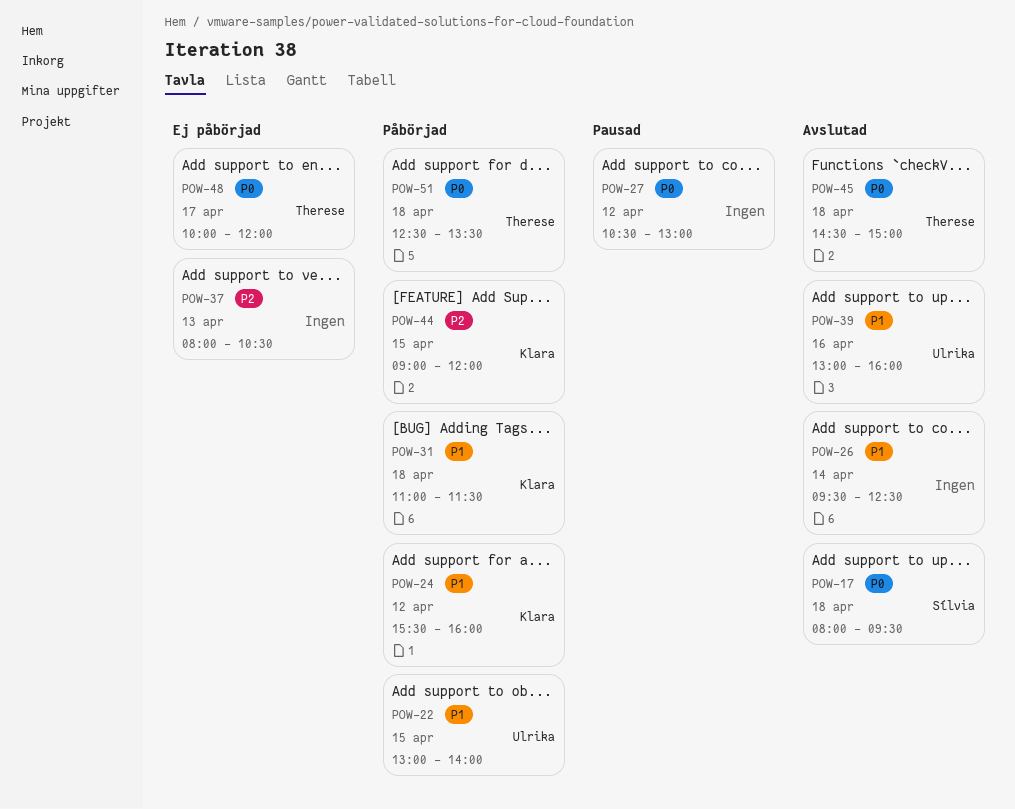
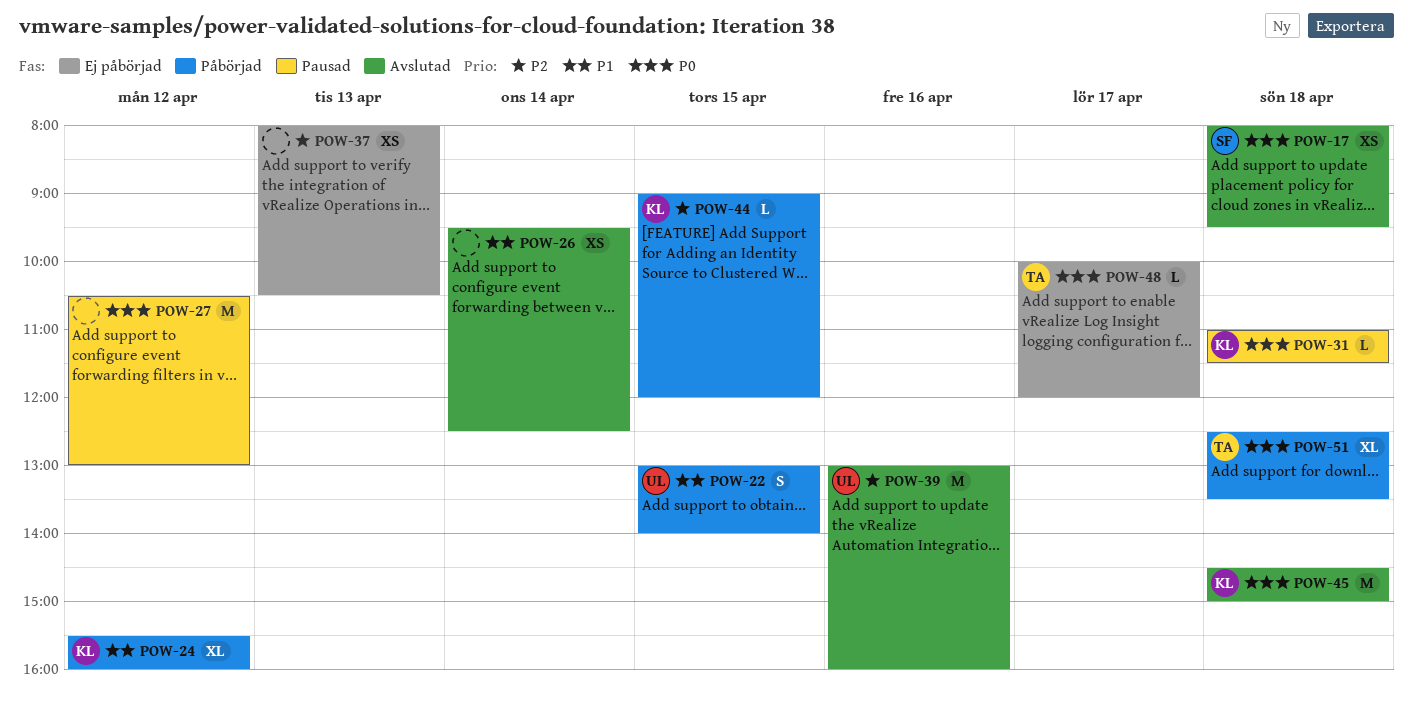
POW-31, status: Påbörjad -> Pausad
POW-31, priority: P1 -> P0
POW-39, priority: P1 -> P2
POW-45, owner: Therese -> Klara

